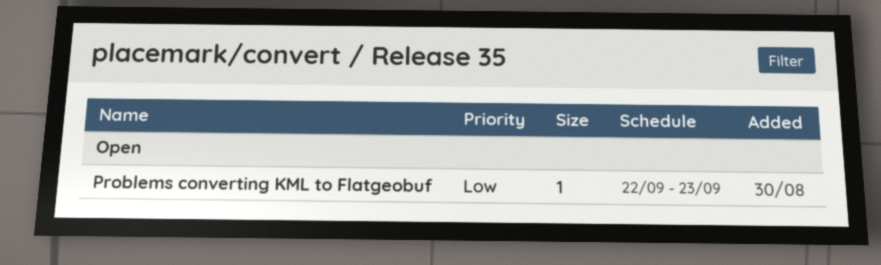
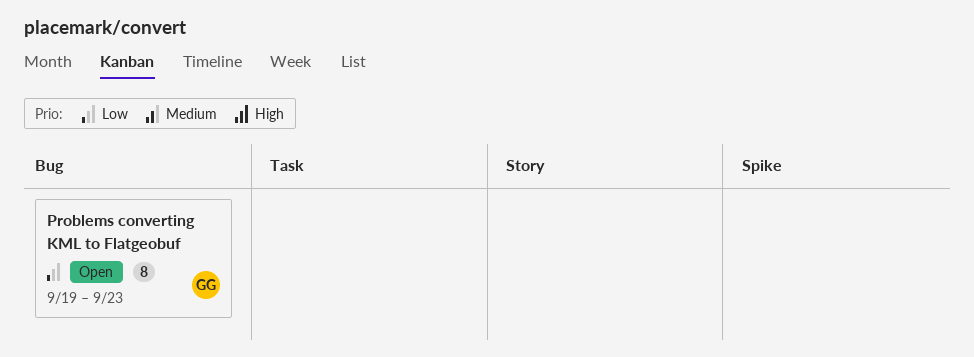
Problems converting KML to Flatgeobuf, estimate: 1 -> 8
Problems converting KML to Flatgeobuf, start: Sep 22 -> Sep 19

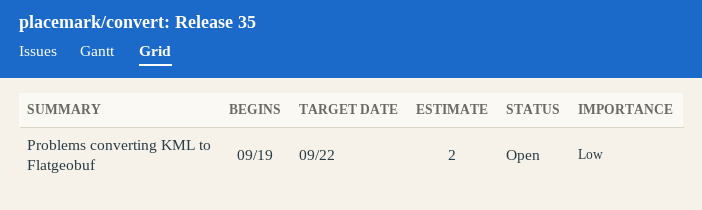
Problems converting KML to Flatgeobuf, estimate: 8 -> 2
Problems converting KML to Flatgeobuf, due: Sep 23 -> Sep 22

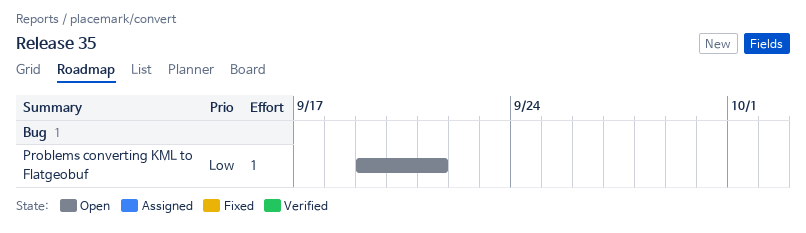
Problems converting KML to Flatgeobuf, estimate: 2 -> 1
Problems converting KML to Flatgeobuf, due: Sep 22 -> Sep 21

